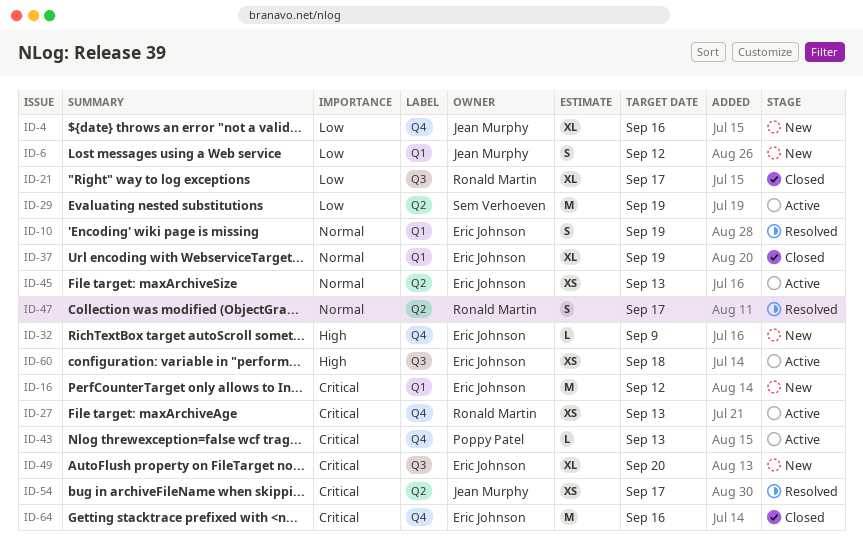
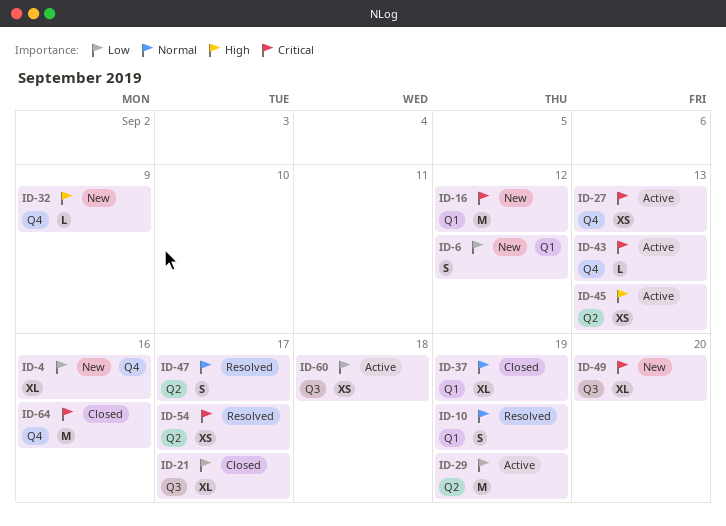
ID-45, priority: Normal -> High
ID-60, priority: High -> Low

